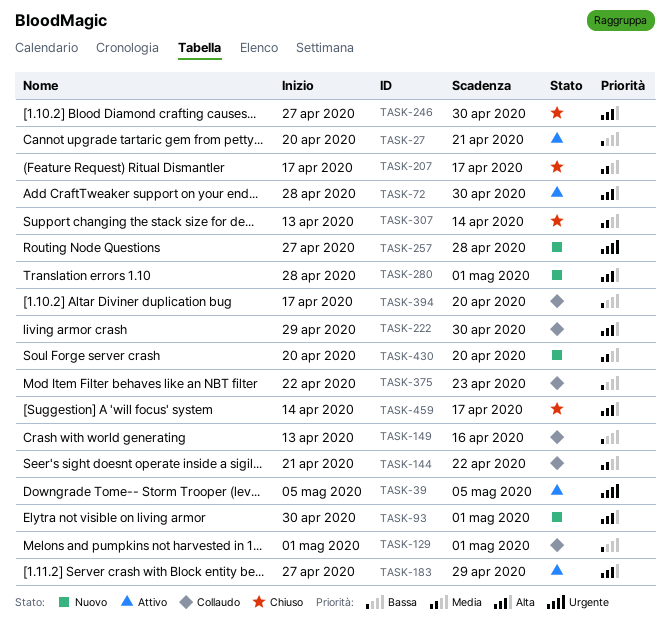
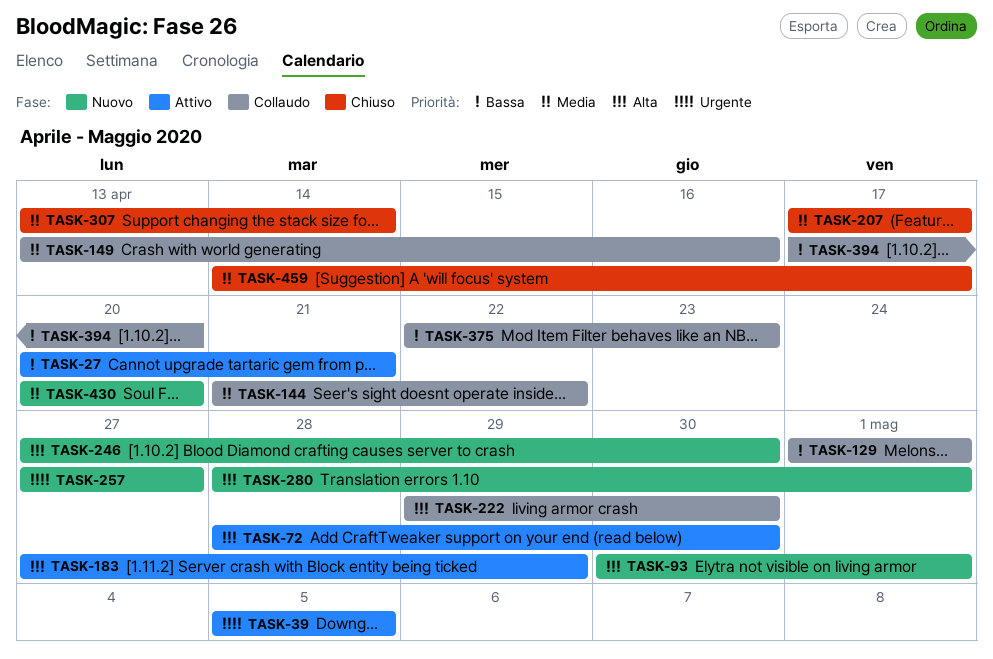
TASK-149, priority: Bassa -> Media
TASK-246, status: Chiuso -> Nuovo
TASK-257, due: Apr 28 -> Apr 27
TASK-459, priority: Alta -> Media

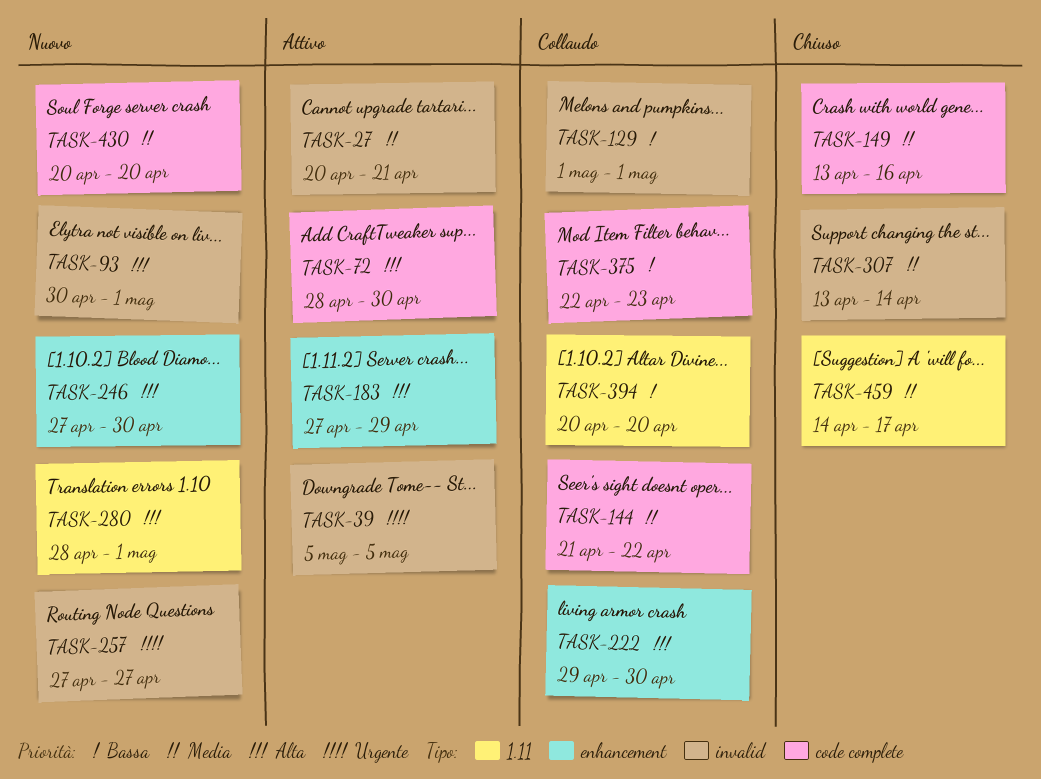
TASK-27, priority: Bassa -> Media
TASK-149, status: Collaudo -> Chiuso
TASK-207: present -> none
TASK-394, start: Apr 17 -> Apr 20

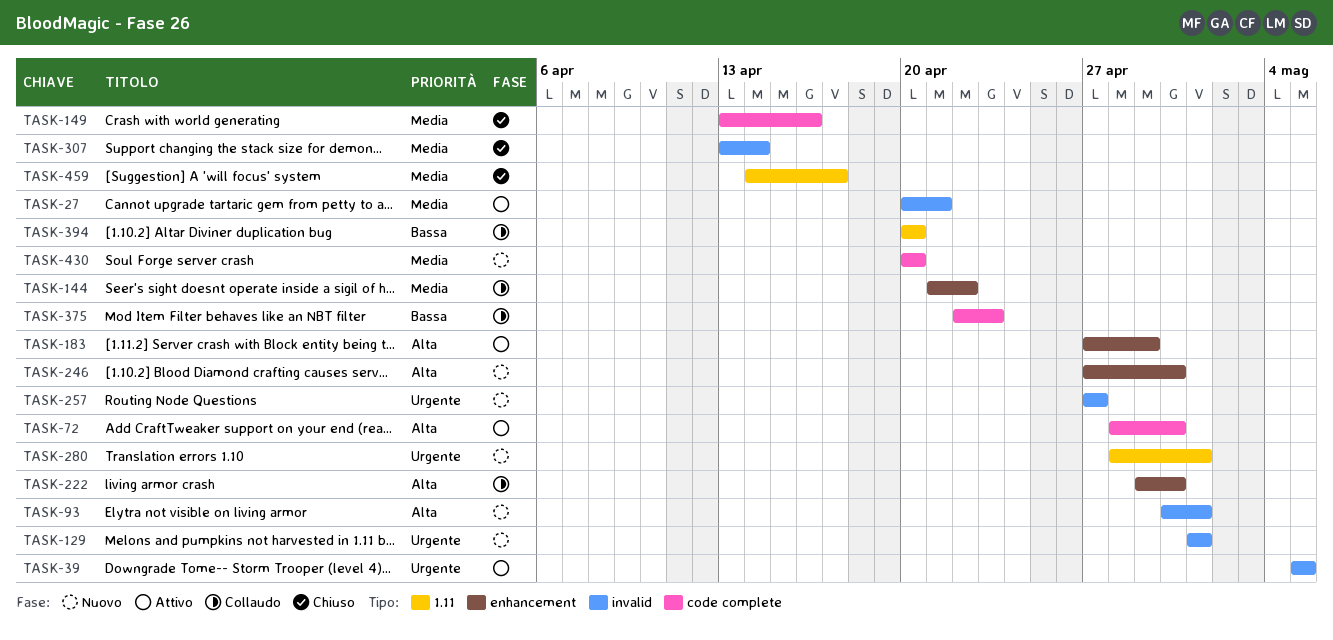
TASK-129, status: Collaudo -> Nuovo
TASK-129, priority: Bassa -> Urgente
TASK-144, label: code complete -> enhancement
TASK-280, priority: Alta -> Urgente

